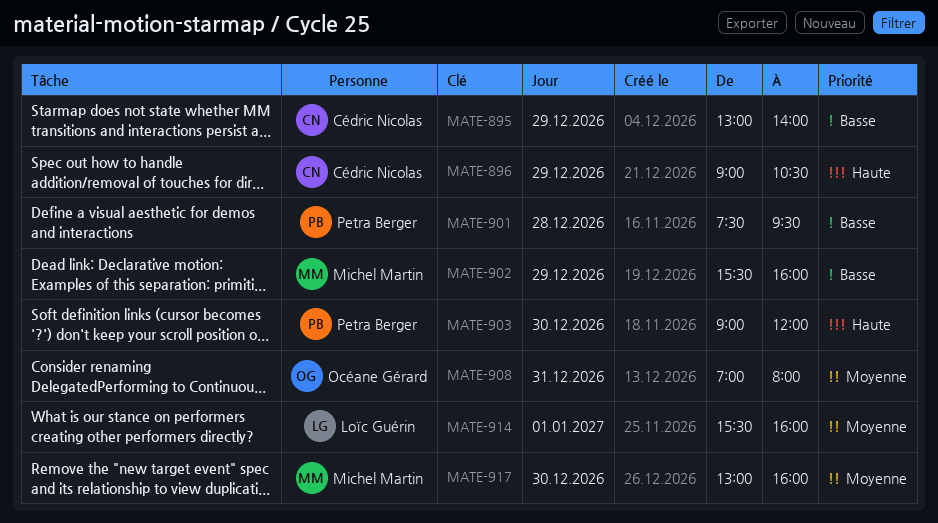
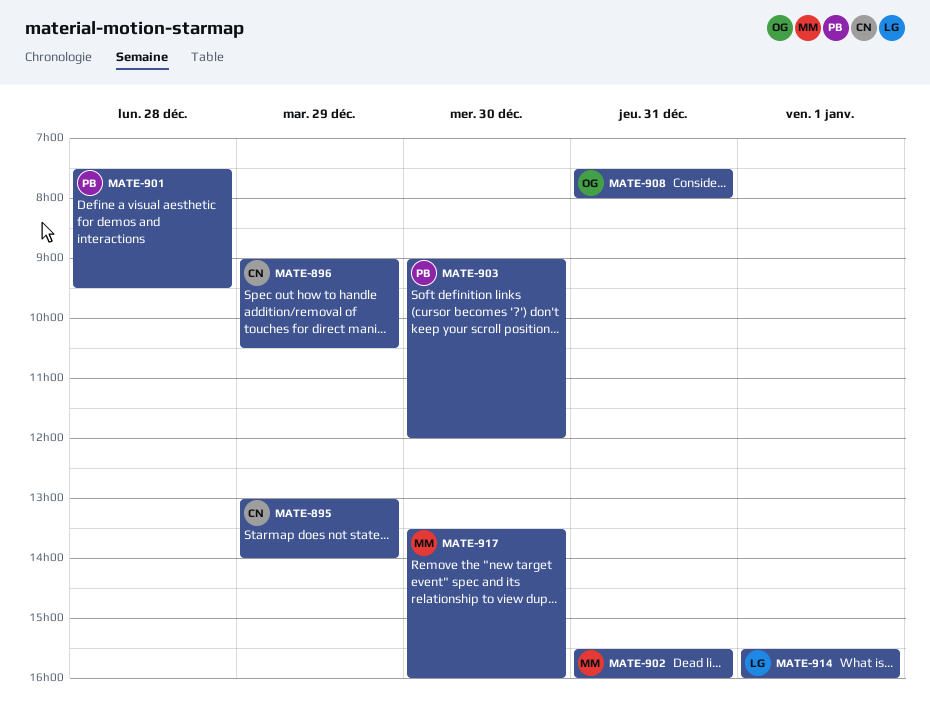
MATE-902, day: Dec 29 -> Dec 31
MATE-908, begins: 07:00 -> 07:30
MATE-917, begins: 13:00 -> 13:30

